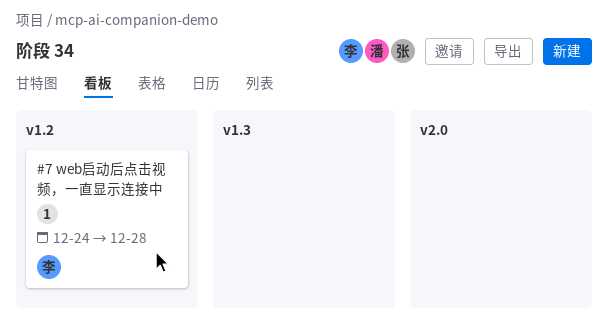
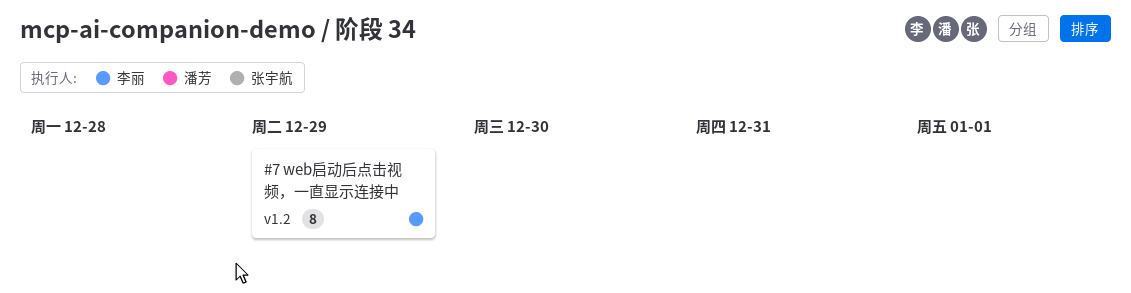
#7, estimate: 1 -> 8
#7, due: Dec 28 -> Dec 29

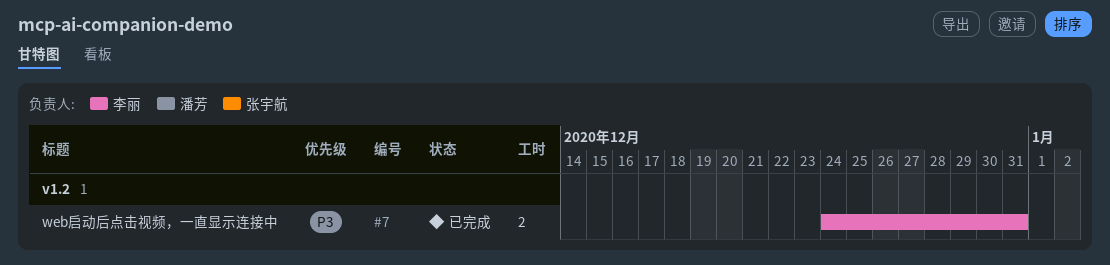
#7, estimate: 8 -> 2
#7, due: Dec 29 -> Dec 31

